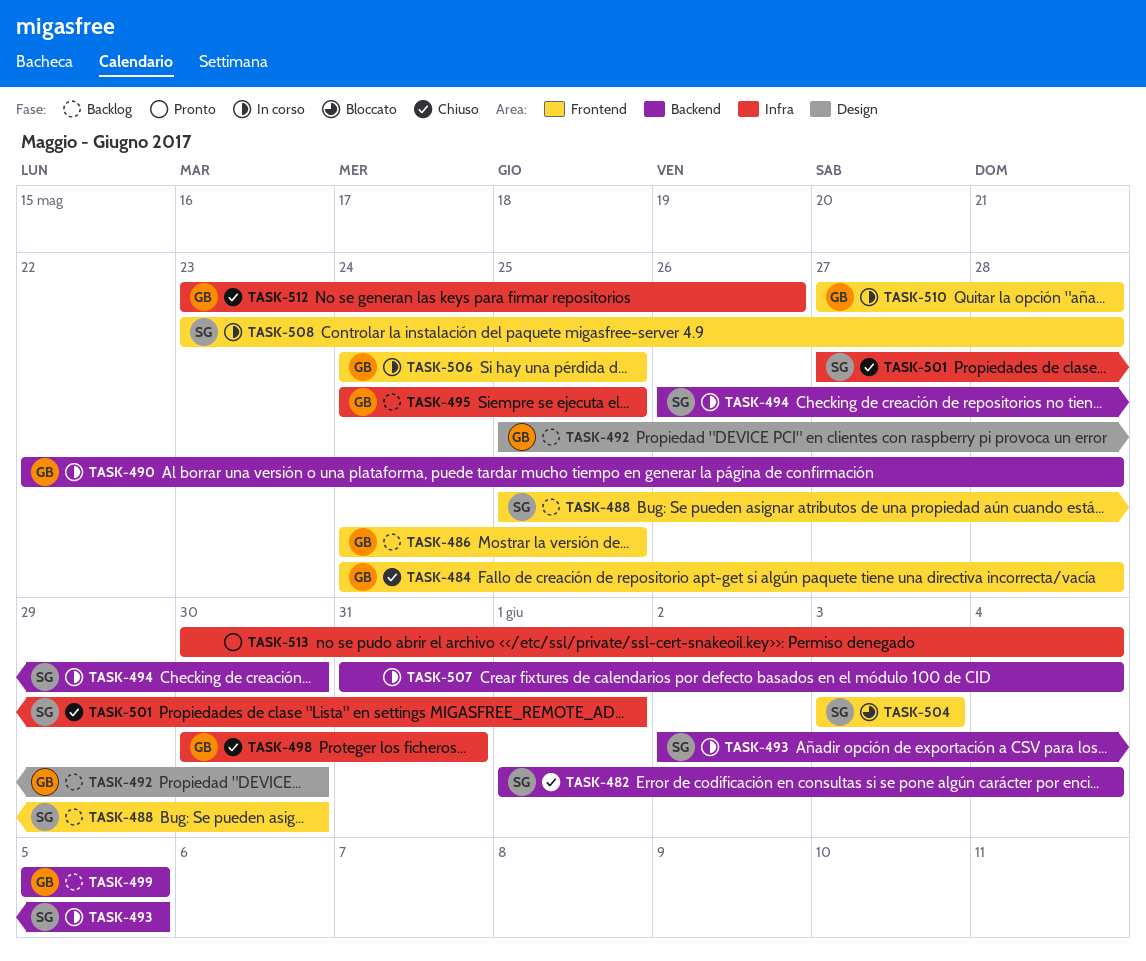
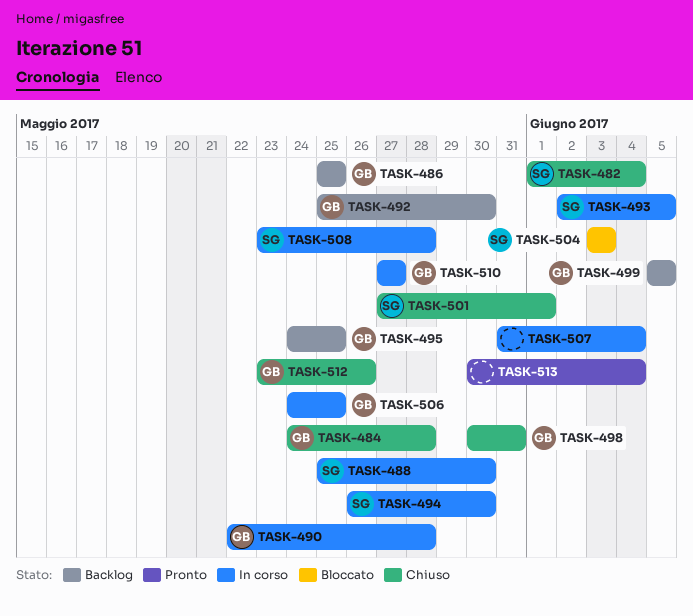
TASK-486, start: May 24 -> May 25
TASK-488, status: Backlog -> In corso
TASK-510, due: May 28 -> May 27

